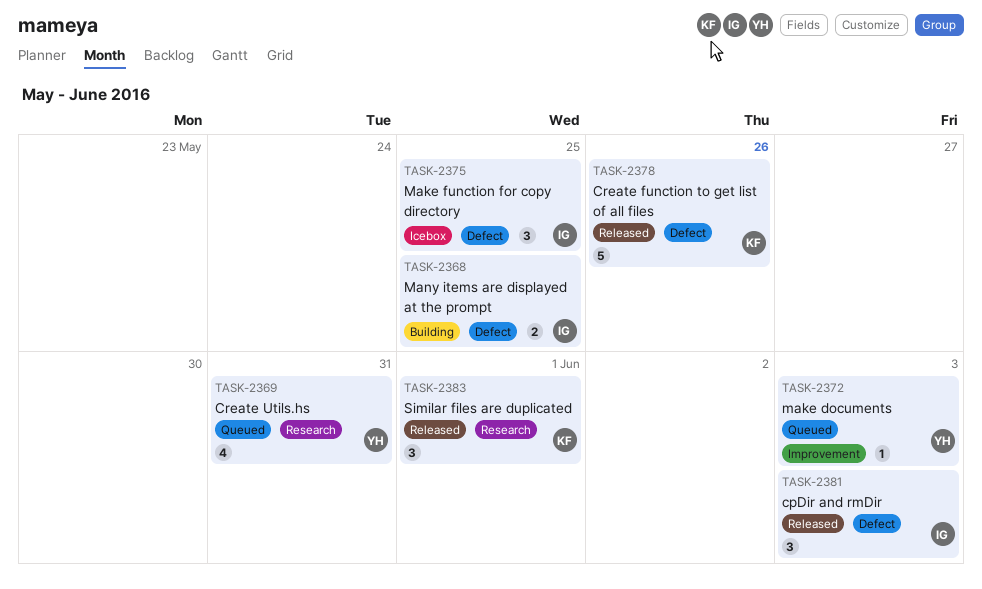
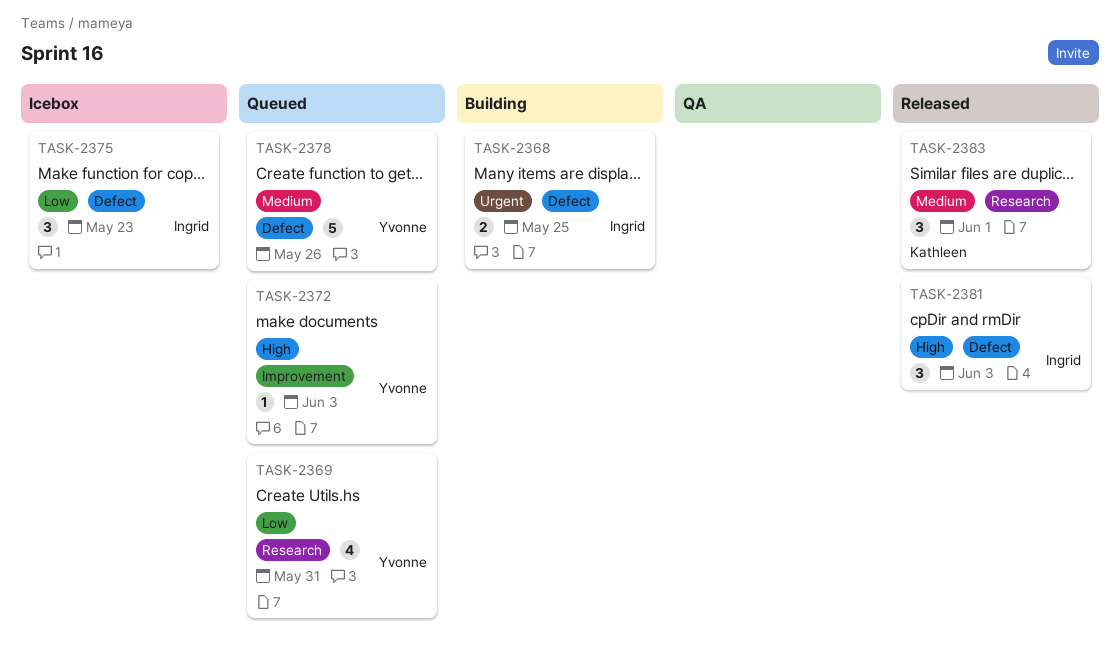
TASK-2375, due: May 25 -> May 23
TASK-2378, status: Released -> Queued
TASK-2378, owner: Kathleen -> Yvonne

